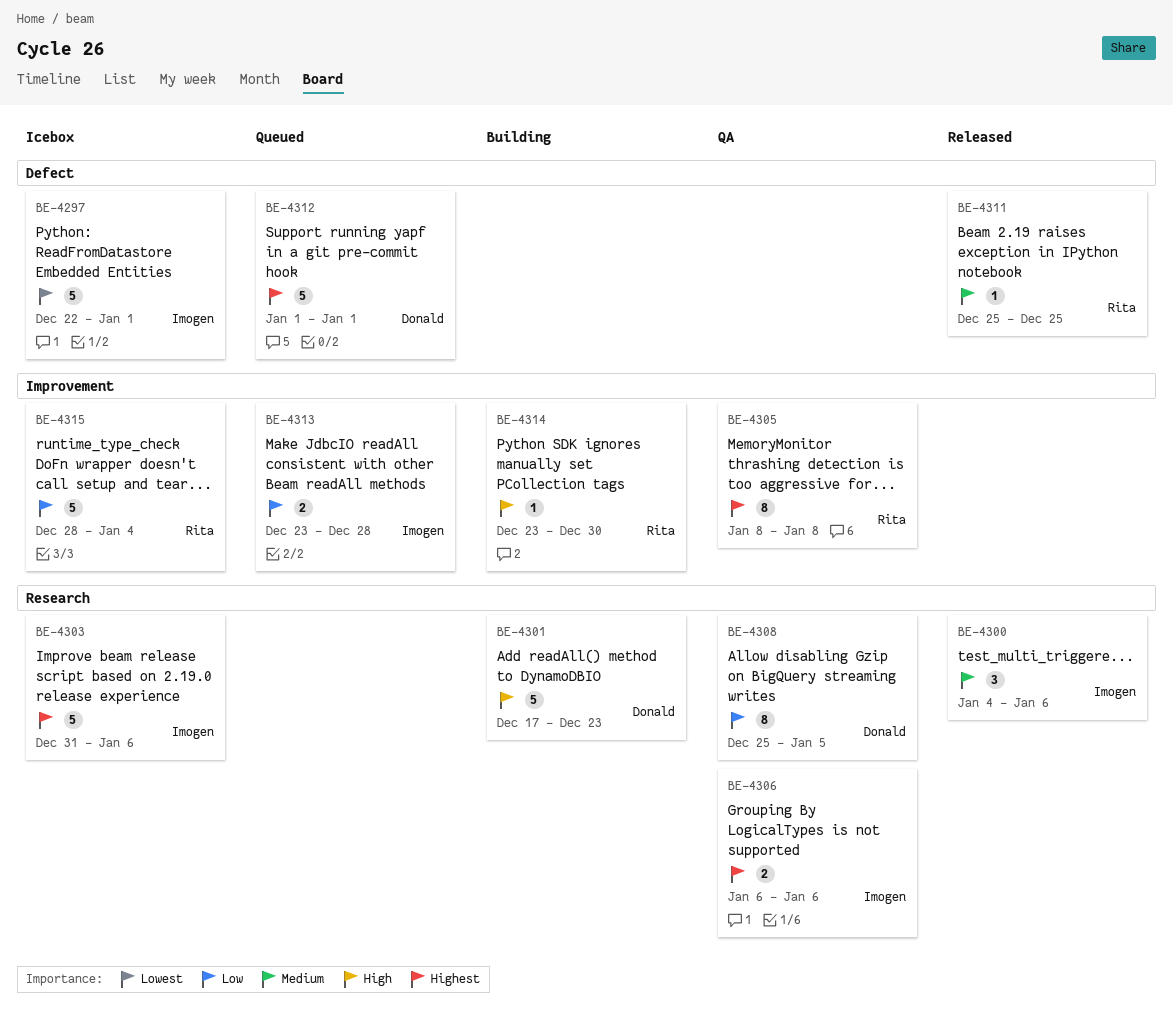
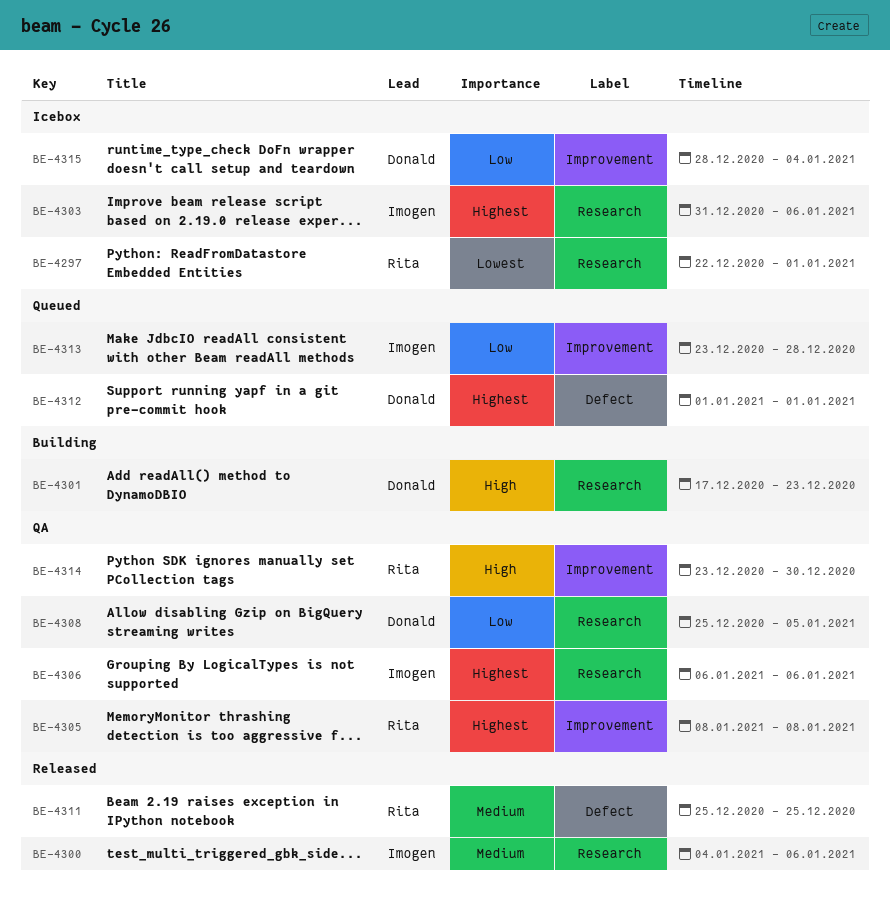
BE-4297, owner: Imogen -> Rita
BE-4297, label: Defect -> Research
BE-4314, status: Building -> QA
BE-4315, owner: Rita -> Donald

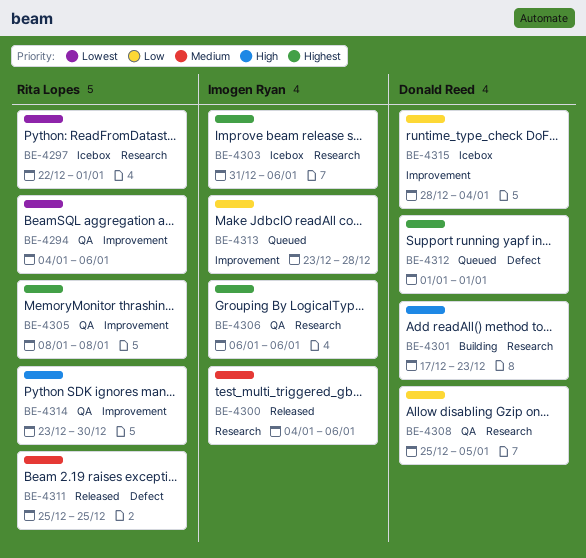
BE-4294: none -> present

